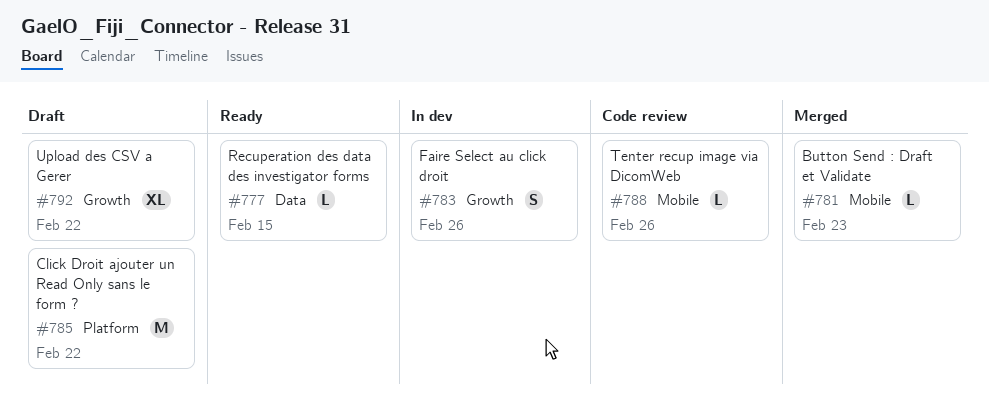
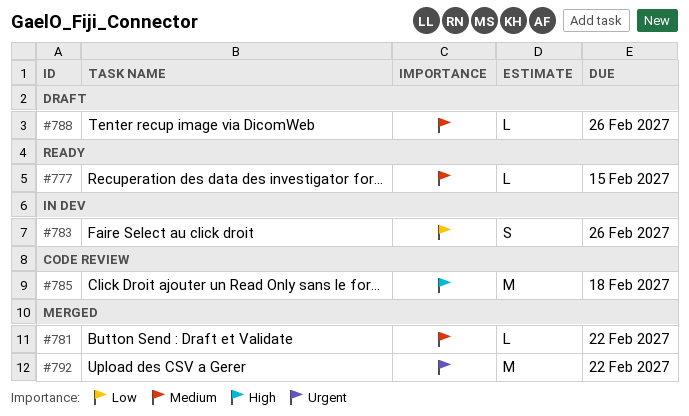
#781, due: Feb 23 -> Feb 22
#785, status: Draft -> Code review
#785, due: Feb 22 -> Feb 18
#788, status: Code review -> Draft
#792, status: Draft -> Merged
#792, estimate: XL -> M

